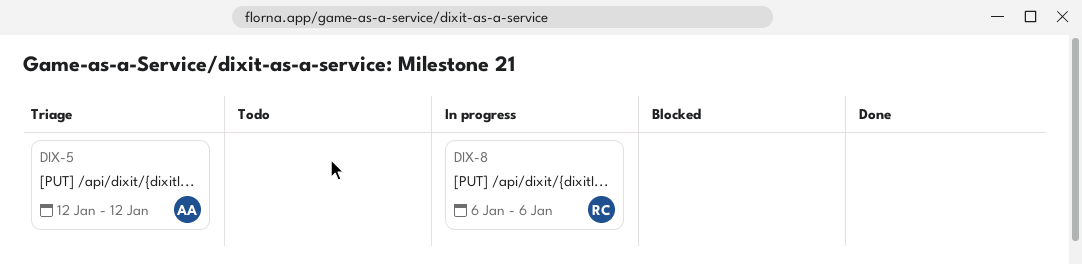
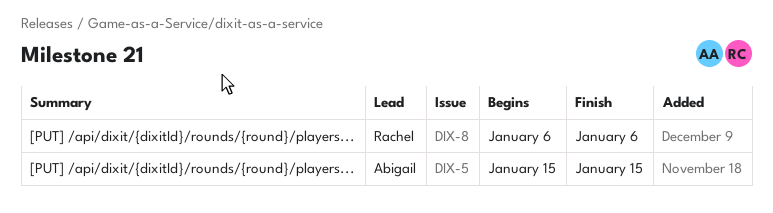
DIX-5, start: Jan 12 -> Jan 15
DIX-5, due: Jan 12 -> Jan 15

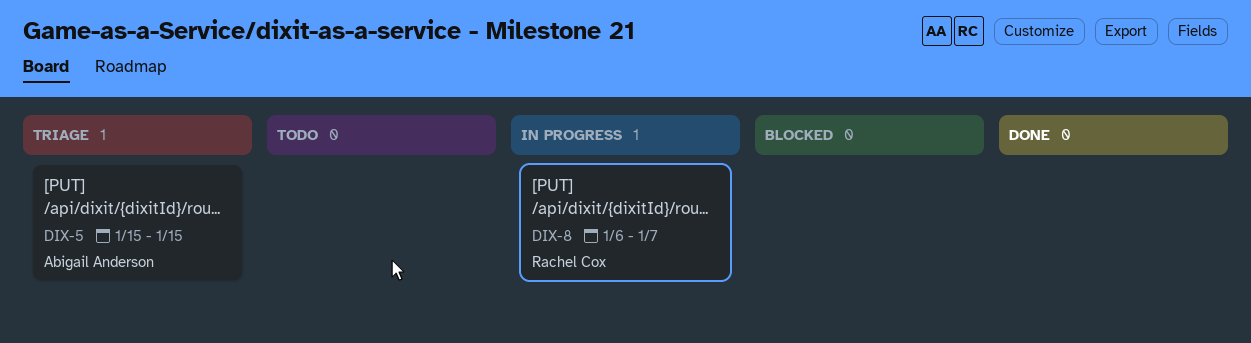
DIX-8, due: Jan 6 -> Jan 7

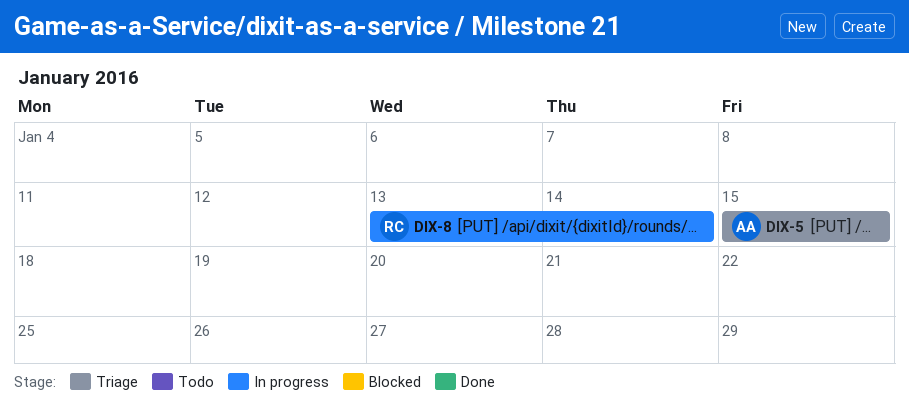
DIX-8, start: Jan 6 -> Jan 13
DIX-8, due: Jan 7 -> Jan 14

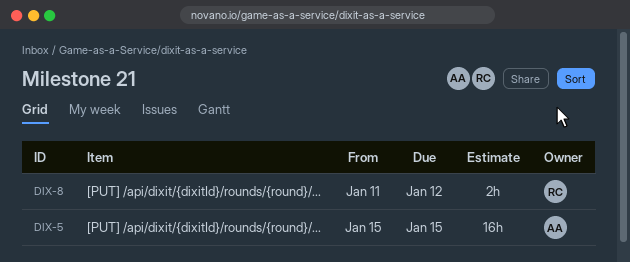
DIX-8, start: Jan 13 -> Jan 11
DIX-8, due: Jan 14 -> Jan 12

